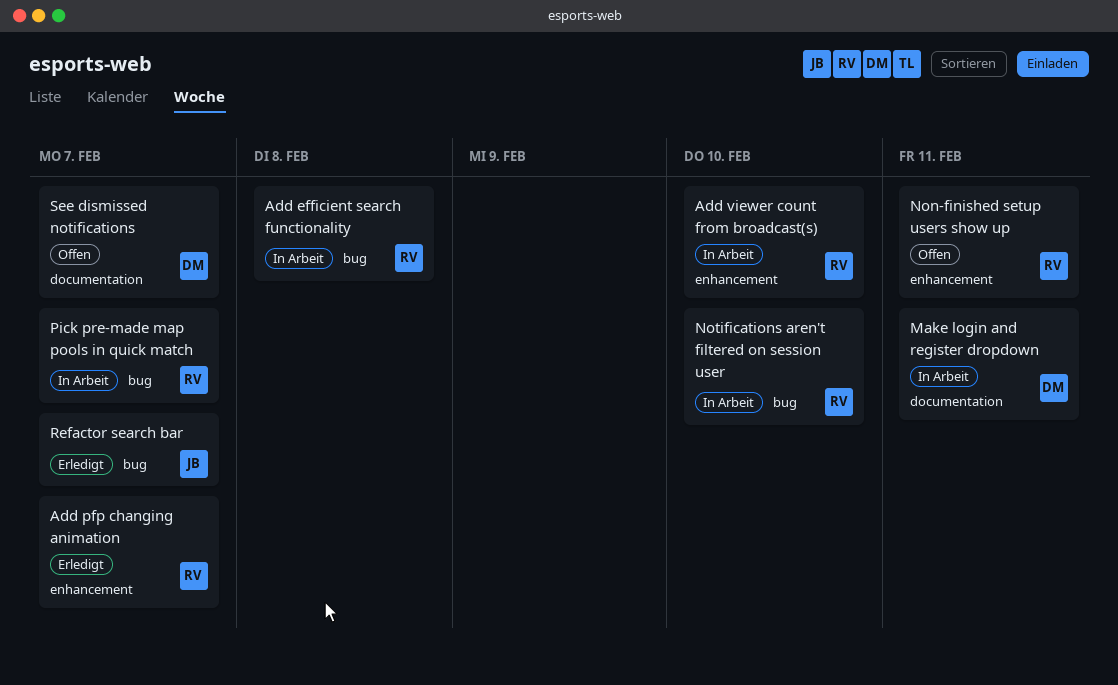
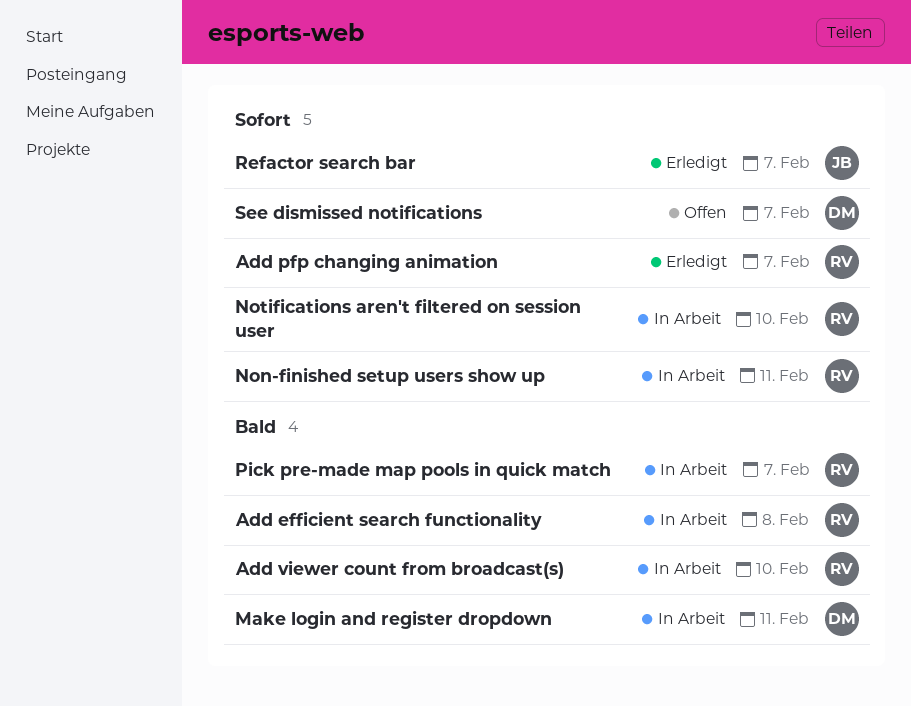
Non-finished setup users show up, status: Offen -> In Arbeit

